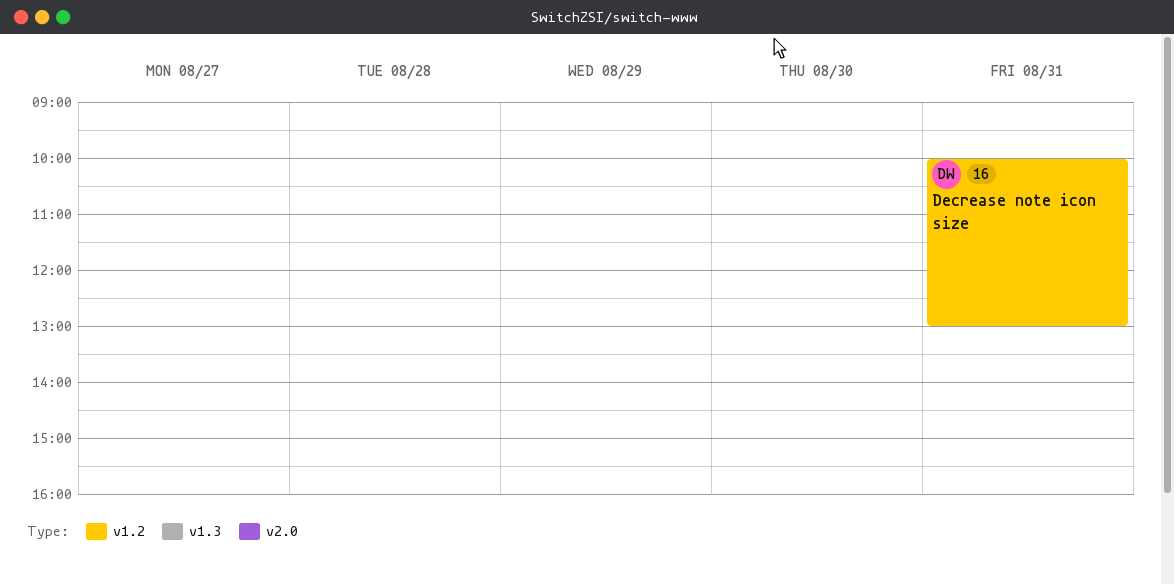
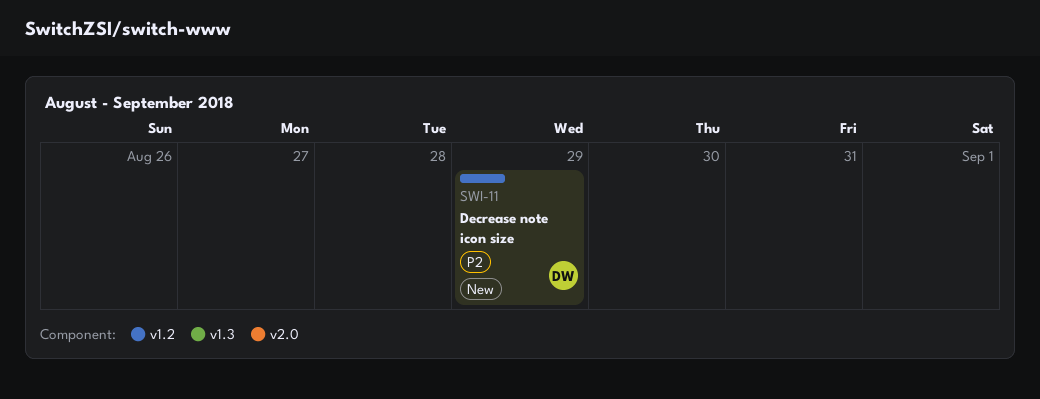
Decrease note icon size, day: Aug 31 -> Aug 29

